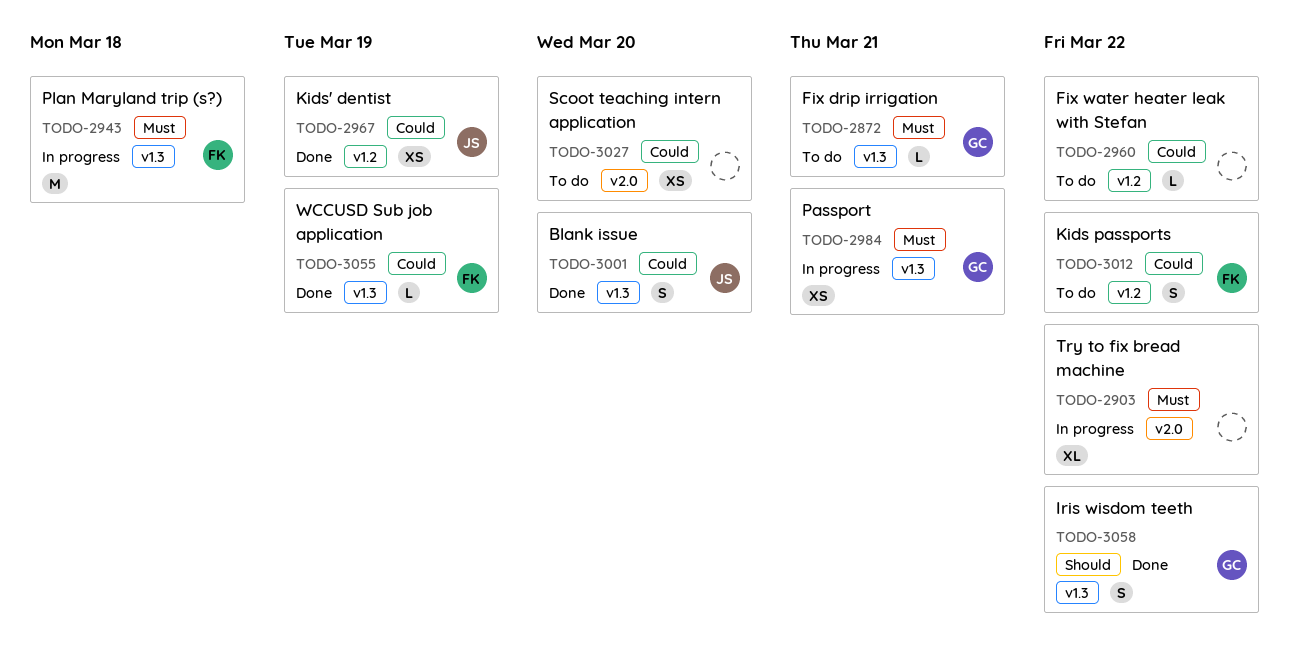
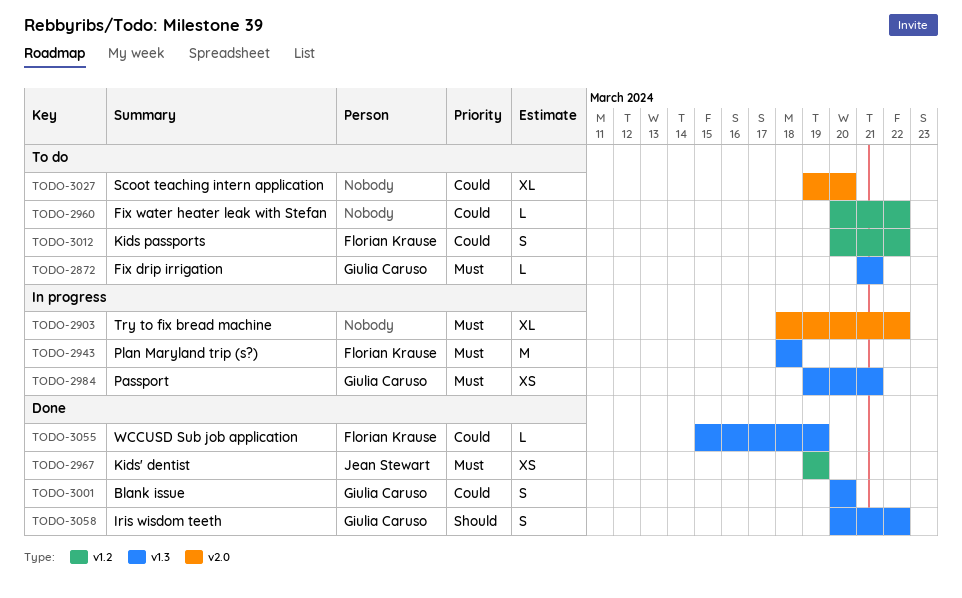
TODO-2967, priority: Could -> Must
TODO-3001, owner: Jean Stewart -> Giulia Caruso
TODO-3027, estimate: XS -> XL

